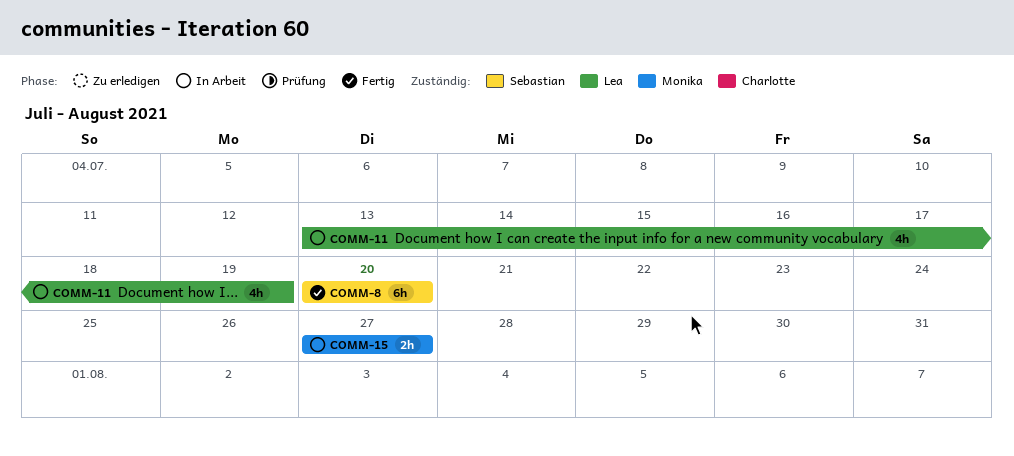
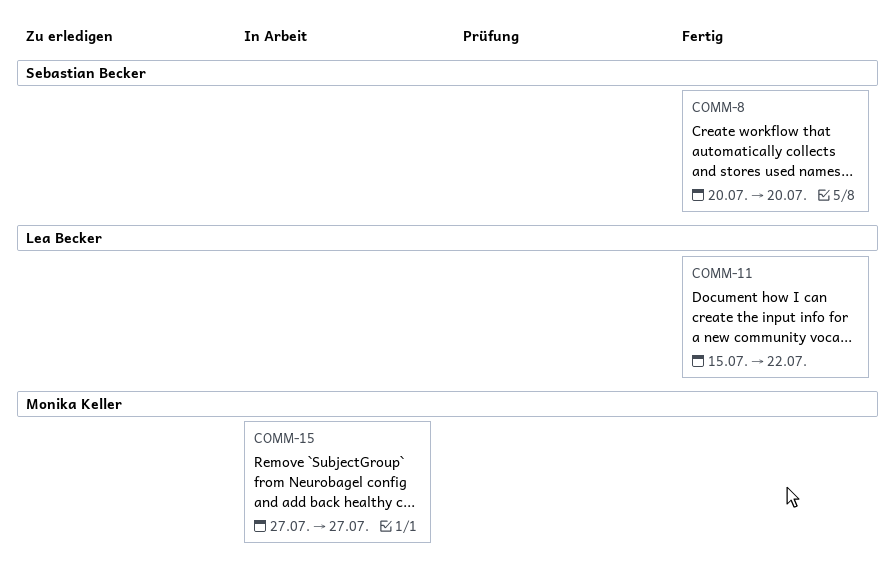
COMM-11, status: In Arbeit -> Fertig
COMM-11, start: Jul 13 -> Jul 15
COMM-11, due: Jul 19 -> Jul 22

